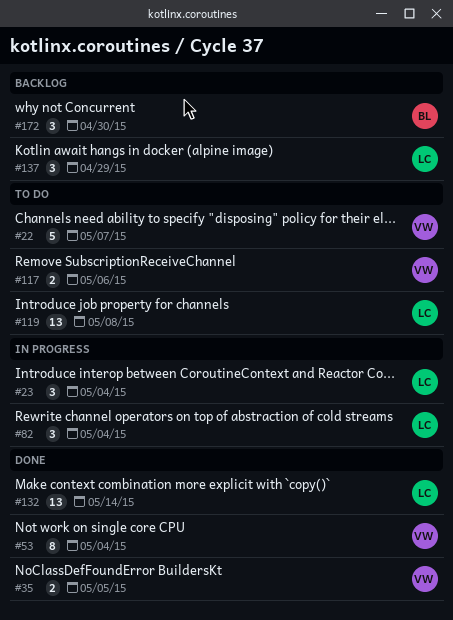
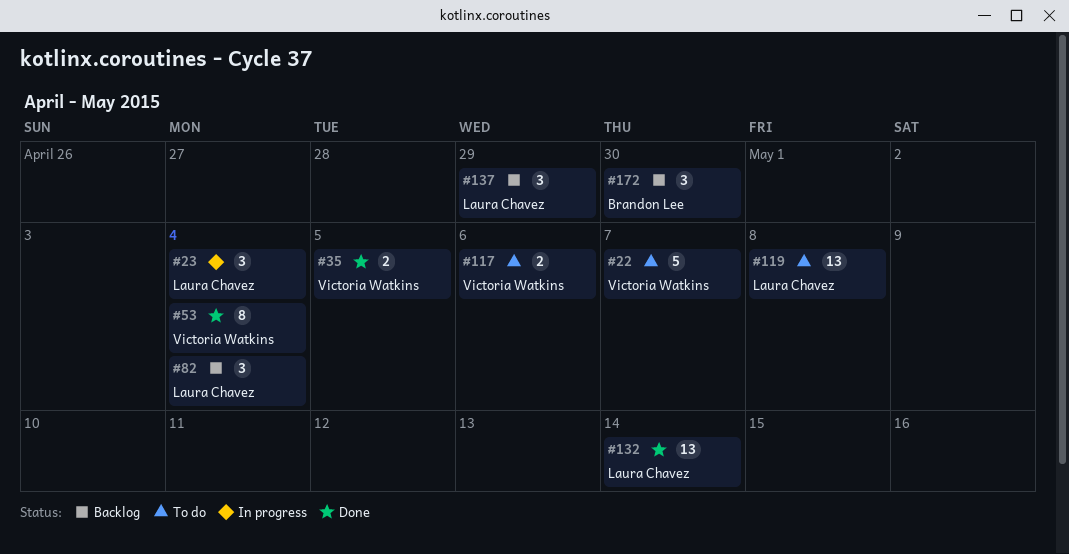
#82, status: In progress -> Backlog

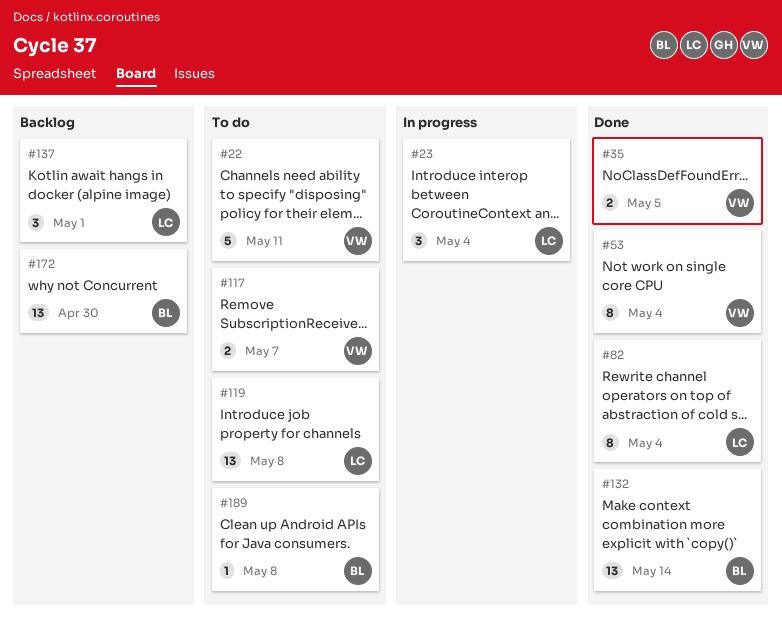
#22, due: May 7 -> May 11
#82, status: Backlog -> Done
#82, estimate: 3 -> 8
#117, due: May 6 -> May 7
#132, owner: Laura Chavez -> Brandon Lee
#137, due: Apr 29 -> May 1
#172, estimate: 3 -> 13
#189: none -> present

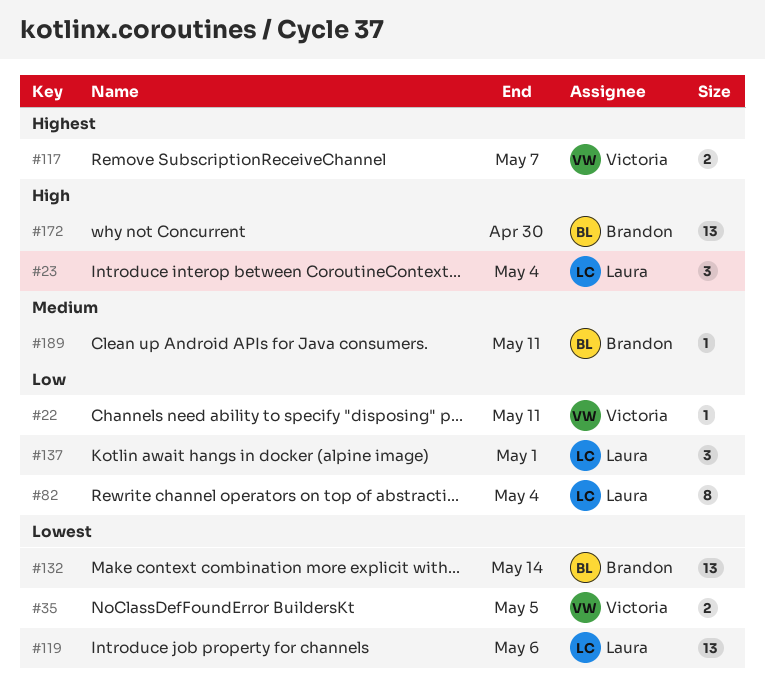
#22, estimate: 5 -> 1
#53: present -> none
#119, due: May 8 -> May 6
#189, due: May 8 -> May 11

